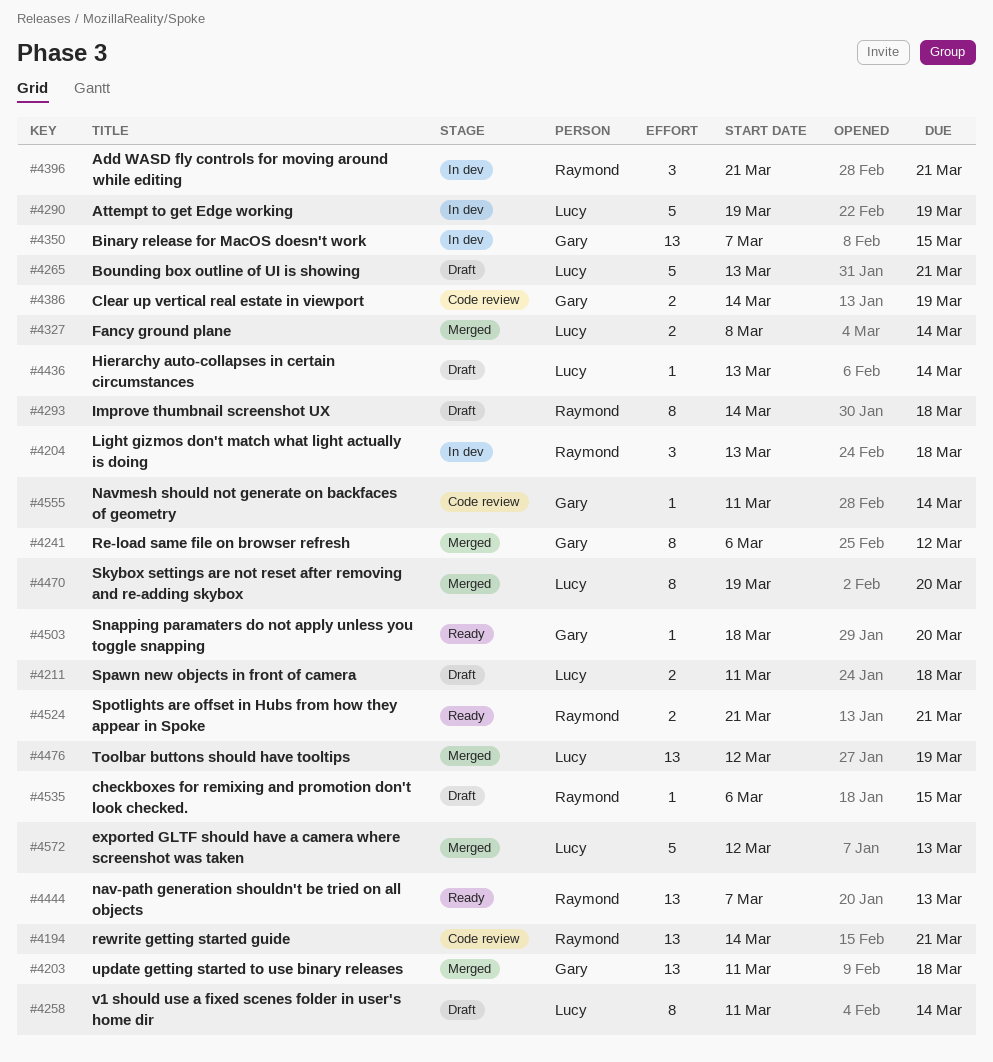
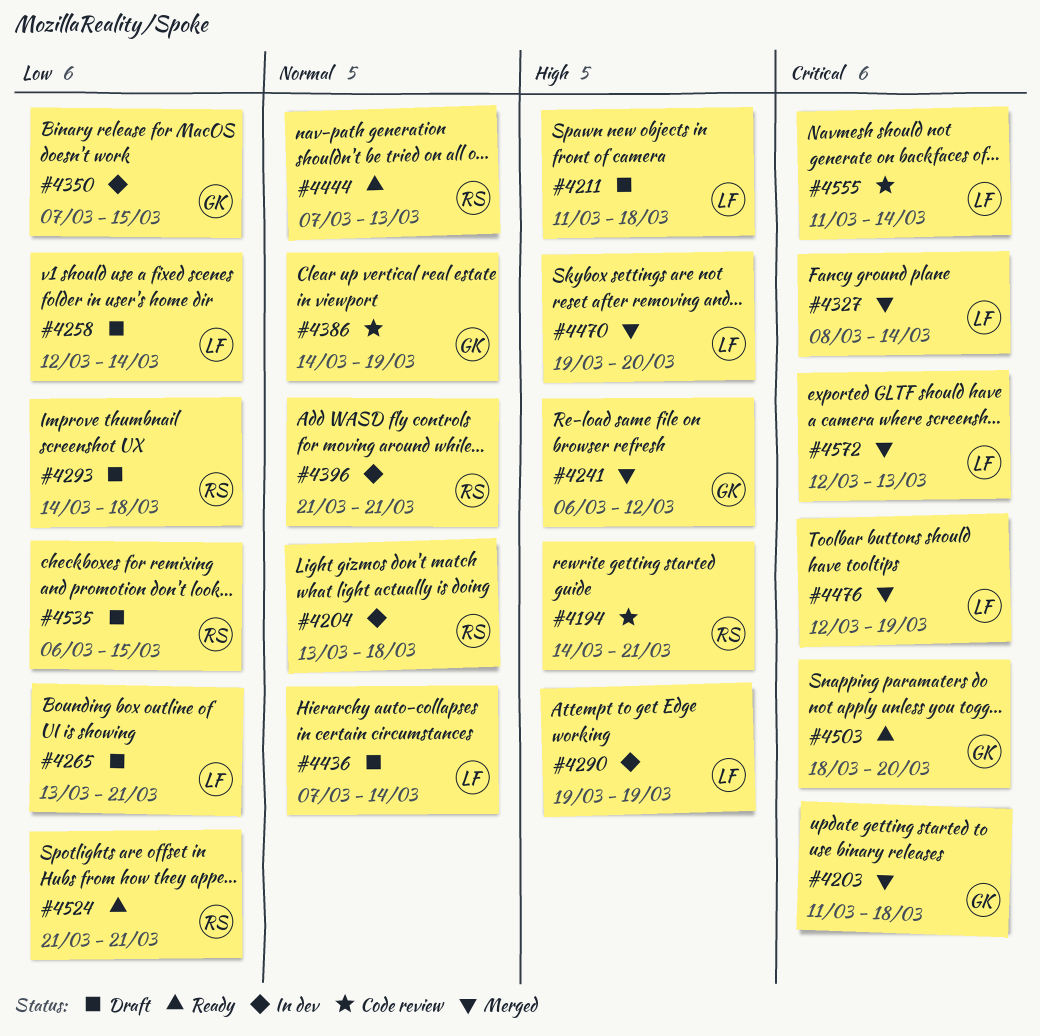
#4258, start: Mar 11 -> Mar 12
#4436, start: Mar 13 -> Mar 7
#4555, owner: Gary -> Lucy

